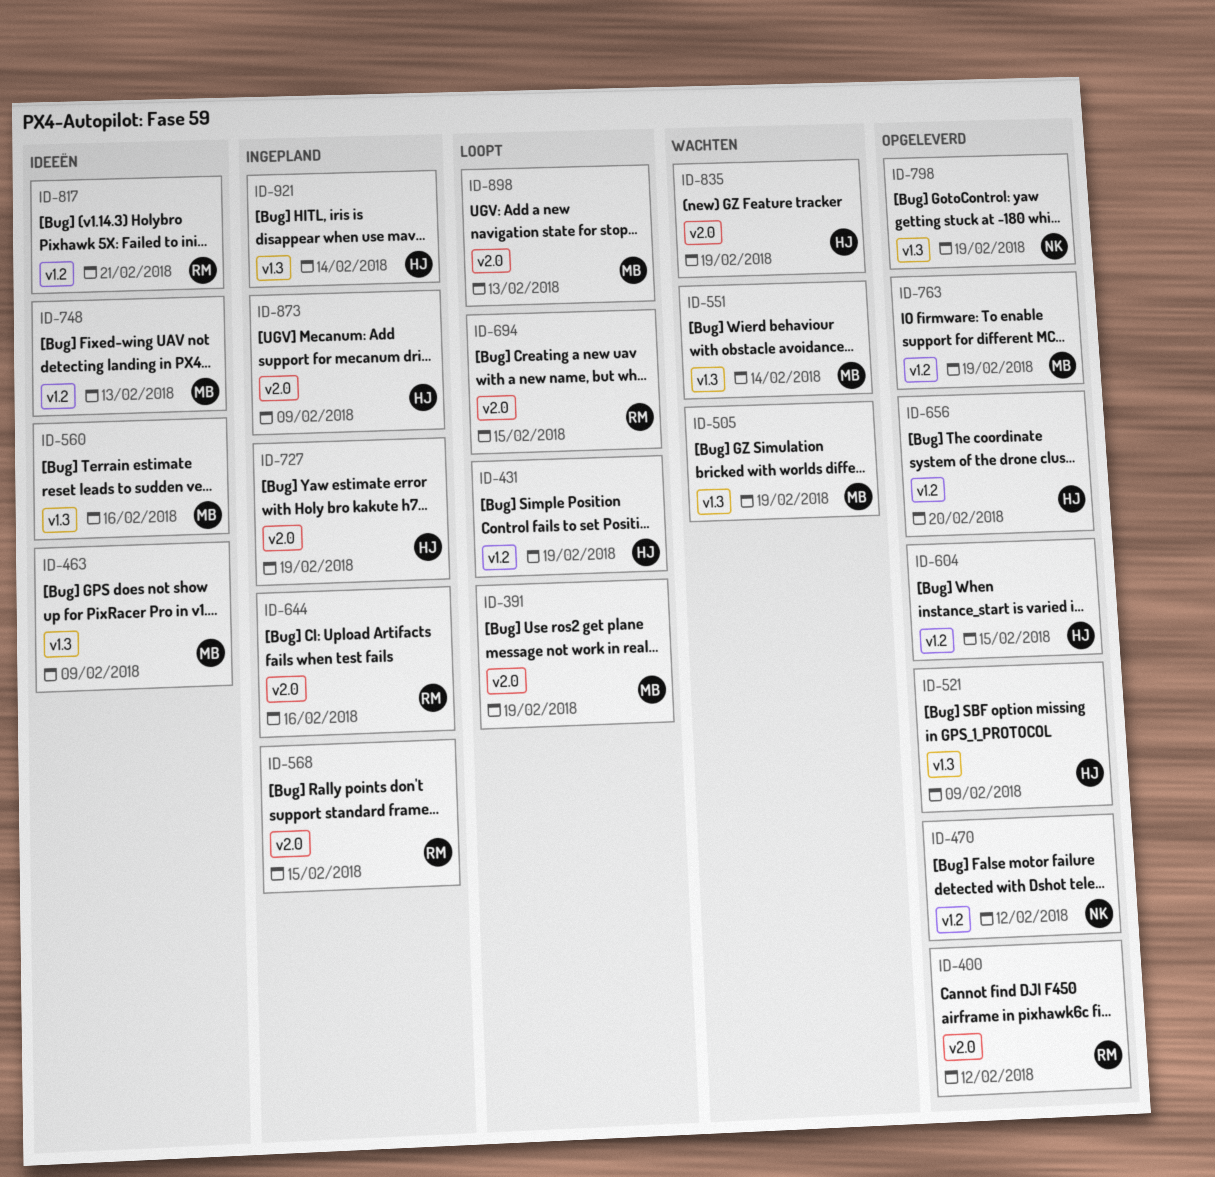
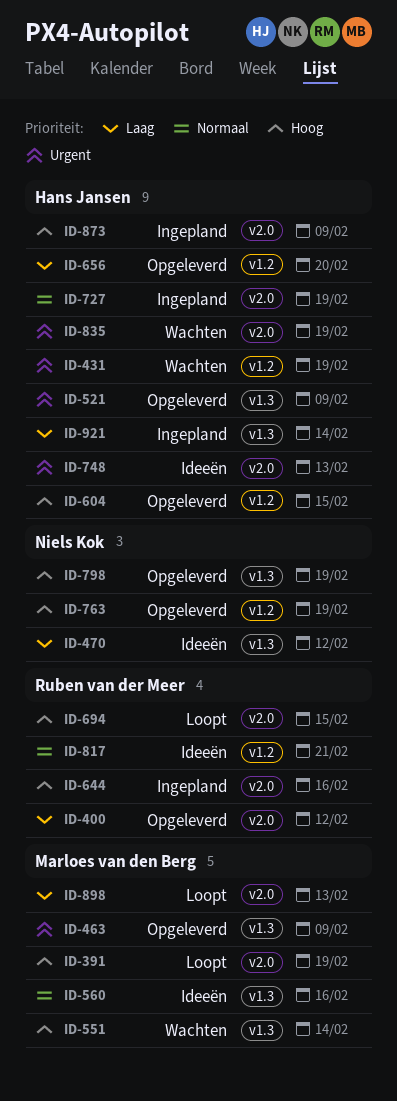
ID-431, status: Loopt -> Wachten
ID-463, status: Ideeën -> Opgeleverd
ID-470, status: Opgeleverd -> Ideeën
ID-470, label: v1.2 -> v1.3
ID-505: present -> none
ID-568: present -> none
ID-748, owner: Marloes van den Berg -> Hans Jansen
ID-748, label: v1.2 -> v2.0
ID-763, owner: Marloes van den Berg -> Niels Kok

